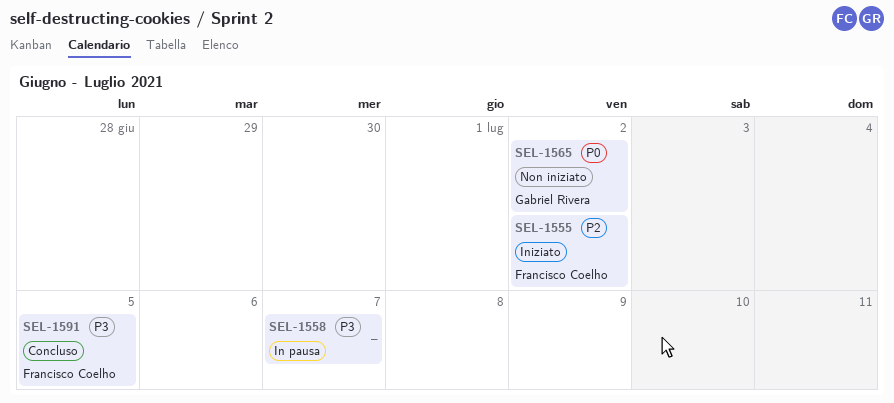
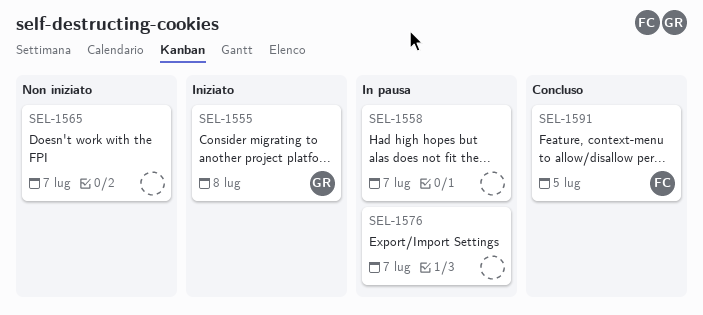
SEL-1555, owner: Francisco Coelho -> Gabriel Rivera
SEL-1555, due: Jul 2 -> Jul 8
SEL-1565, owner: Gabriel Rivera -> none
SEL-1565, due: Jul 2 -> Jul 7
SEL-1576: none -> present

